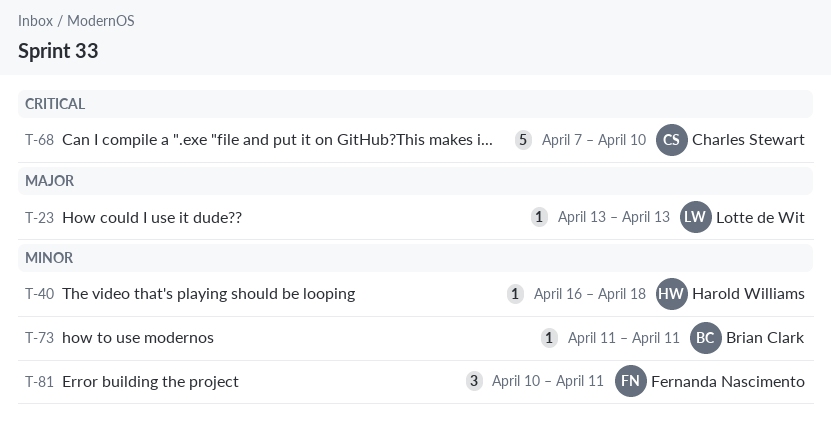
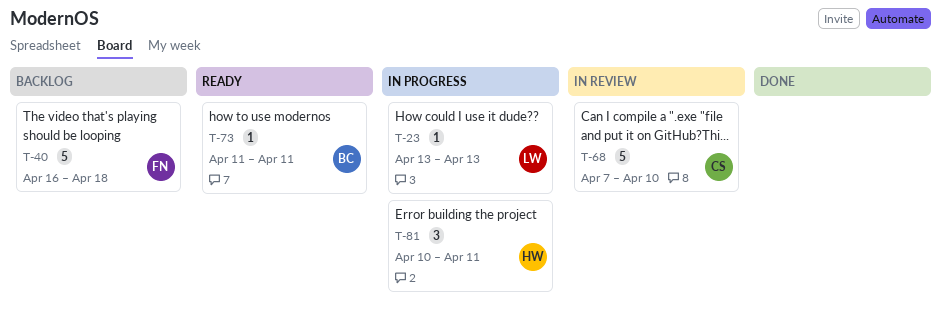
T-40, owner: Harold Williams -> Fernanda Nascimento
T-40, estimate: 1 -> 5
T-81, owner: Fernanda Nascimento -> Harold Williams

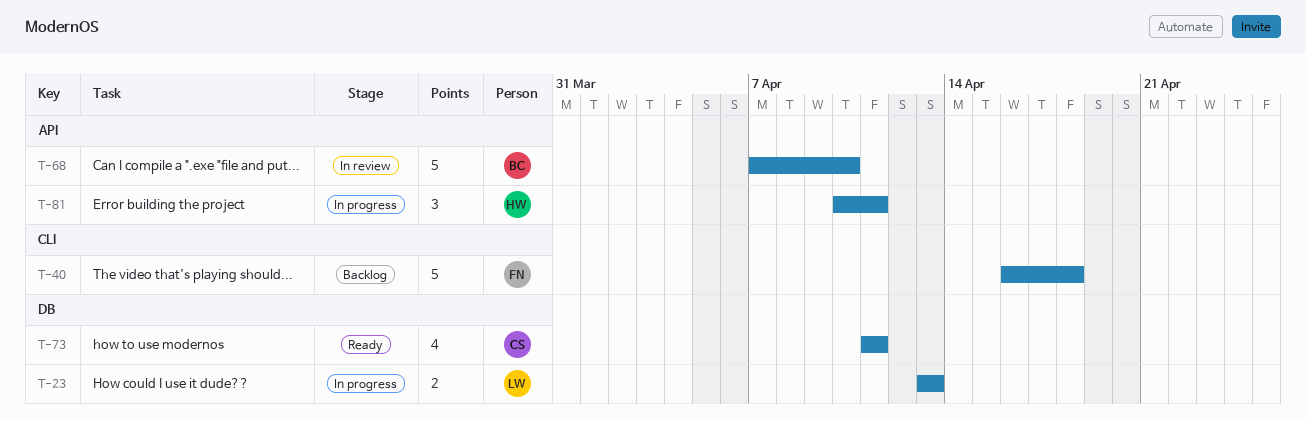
T-23, estimate: 1 -> 2
T-68, owner: CS -> BC
T-73, owner: BC -> CS
T-73, estimate: 1 -> 4

